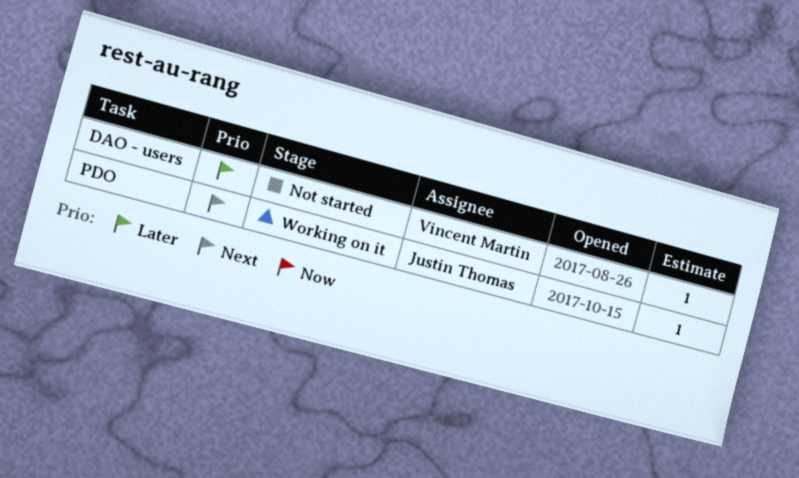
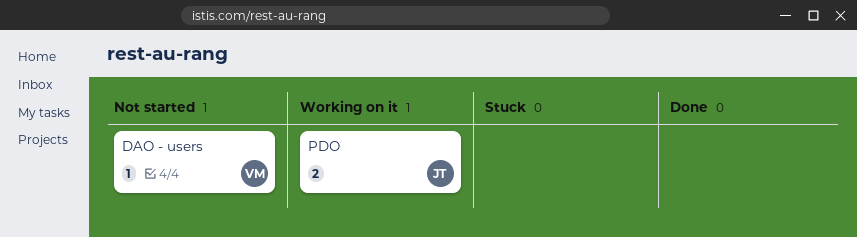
PDO, estimate: 1 -> 2

